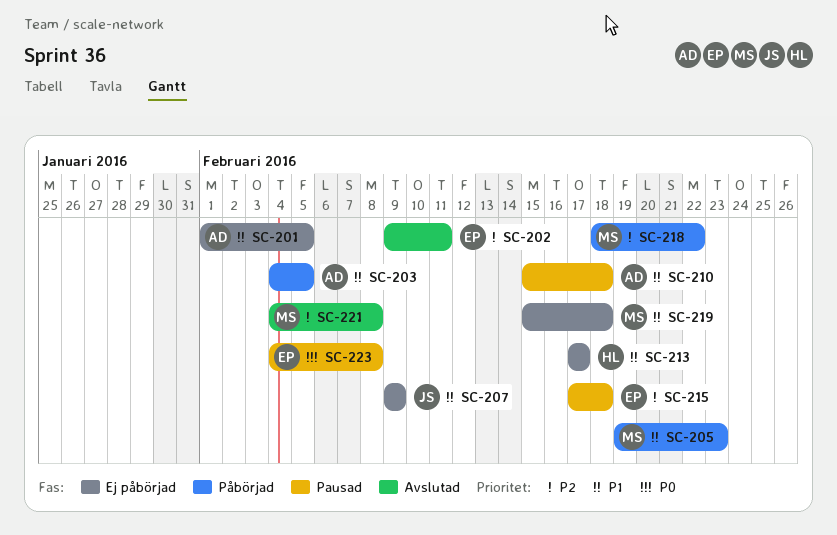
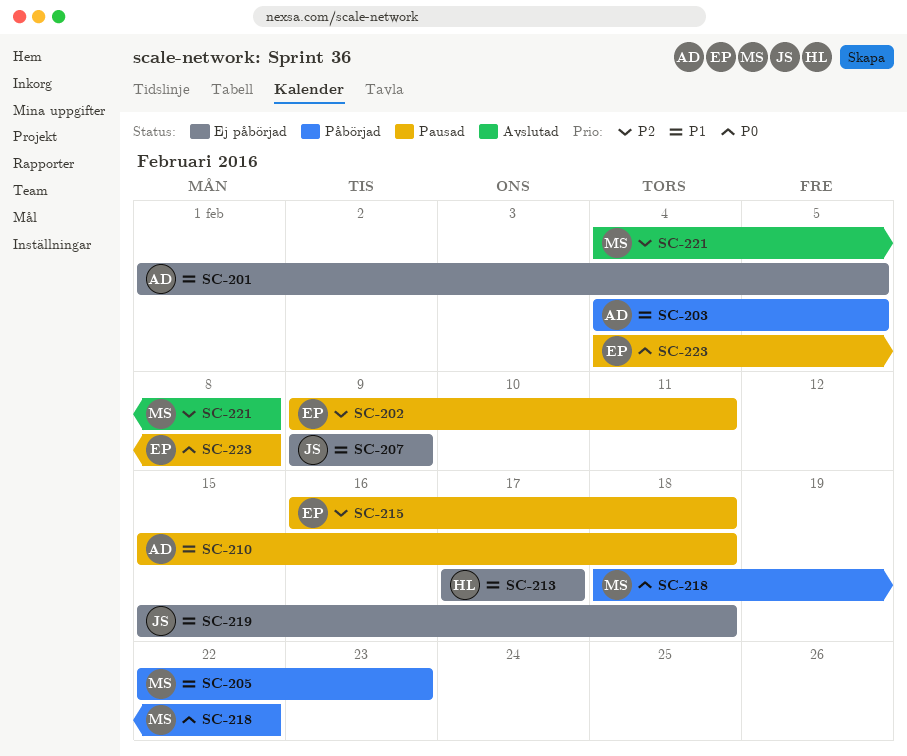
SC-202, status: Avslutad -> Pausad
SC-205, start: Feb 19 -> Feb 22
SC-215, start: Feb 17 -> Feb 16
SC-218, priority: P2 -> P0
SC-219, owner: MS -> JS

